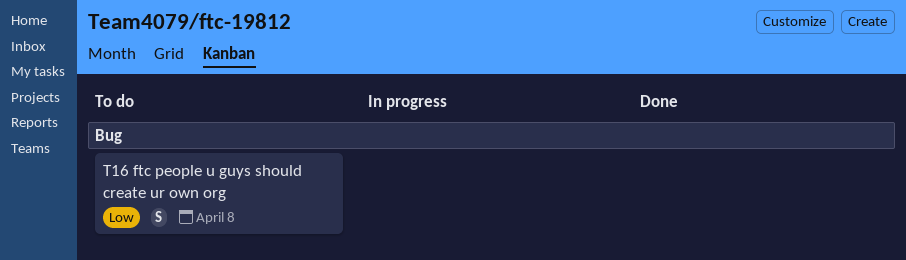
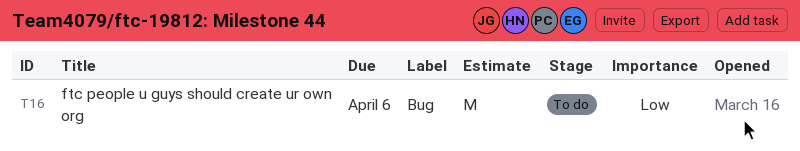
T16, estimate: S -> M
T16, due: Apr 8 -> Apr 6

